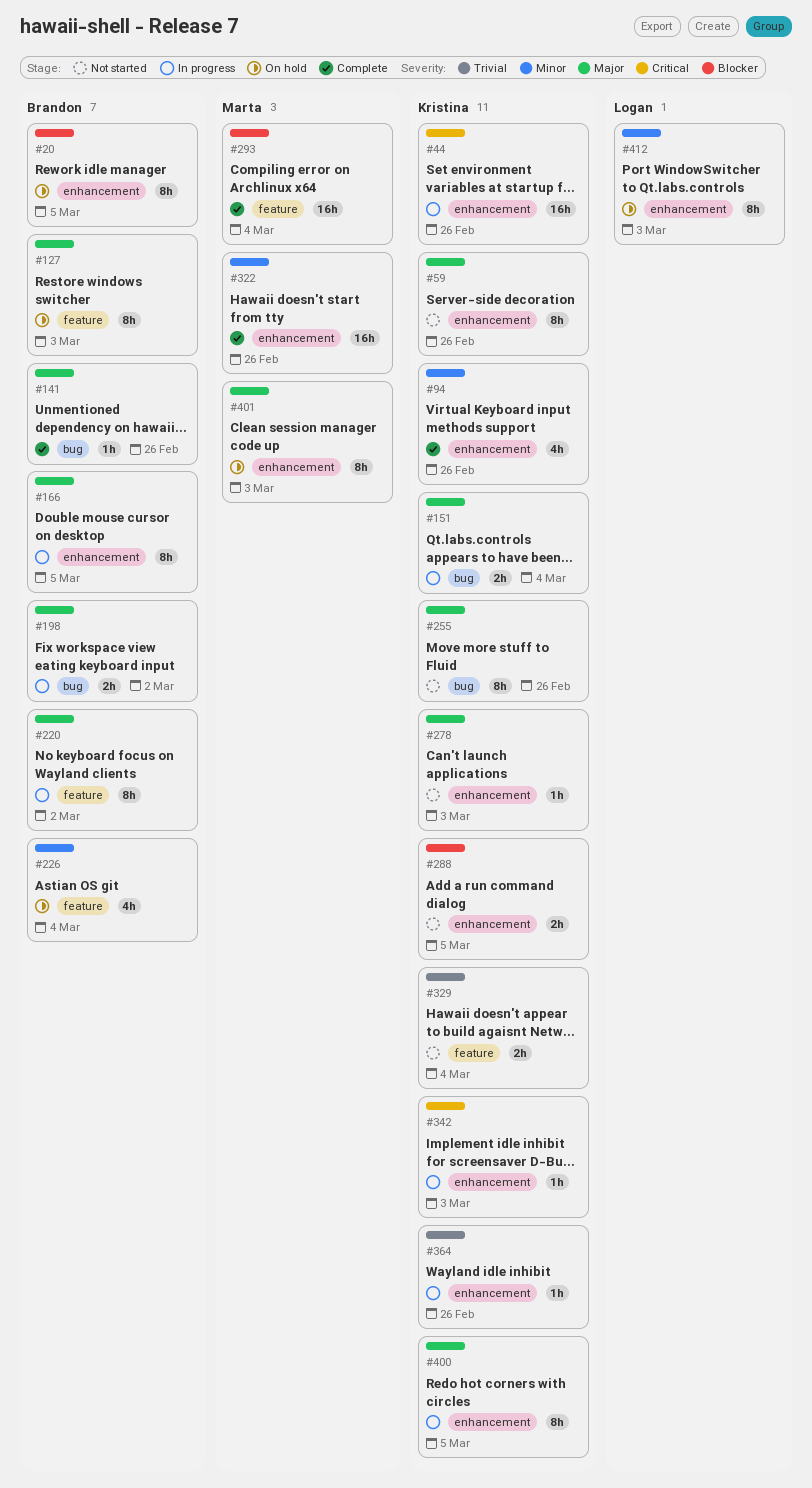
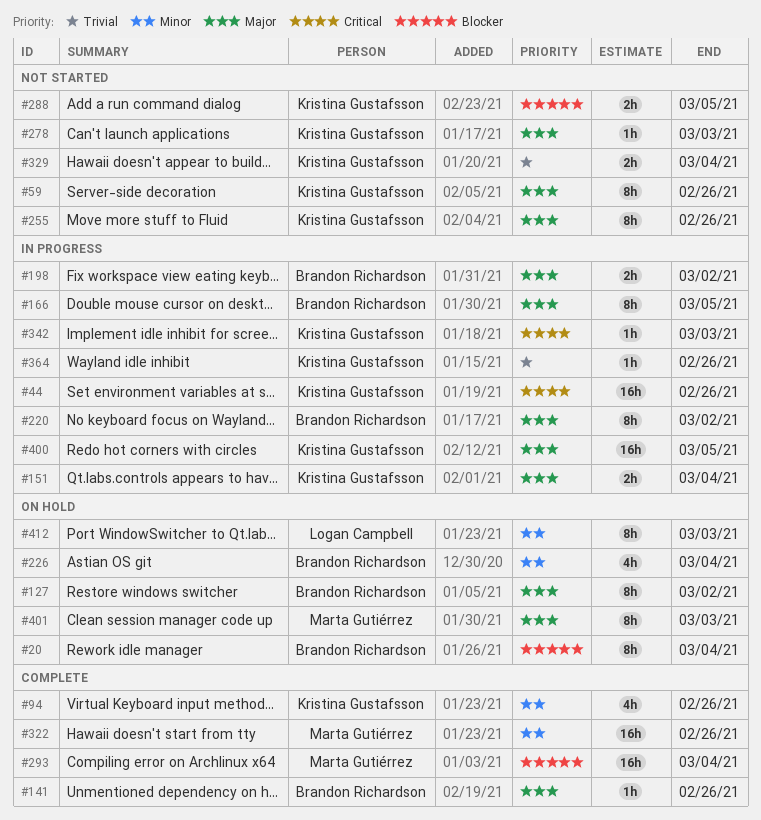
#20, due: Mar 5 -> Mar 4
#127, due: Mar 3 -> Mar 2
#400, estimate: 8h -> 16h

